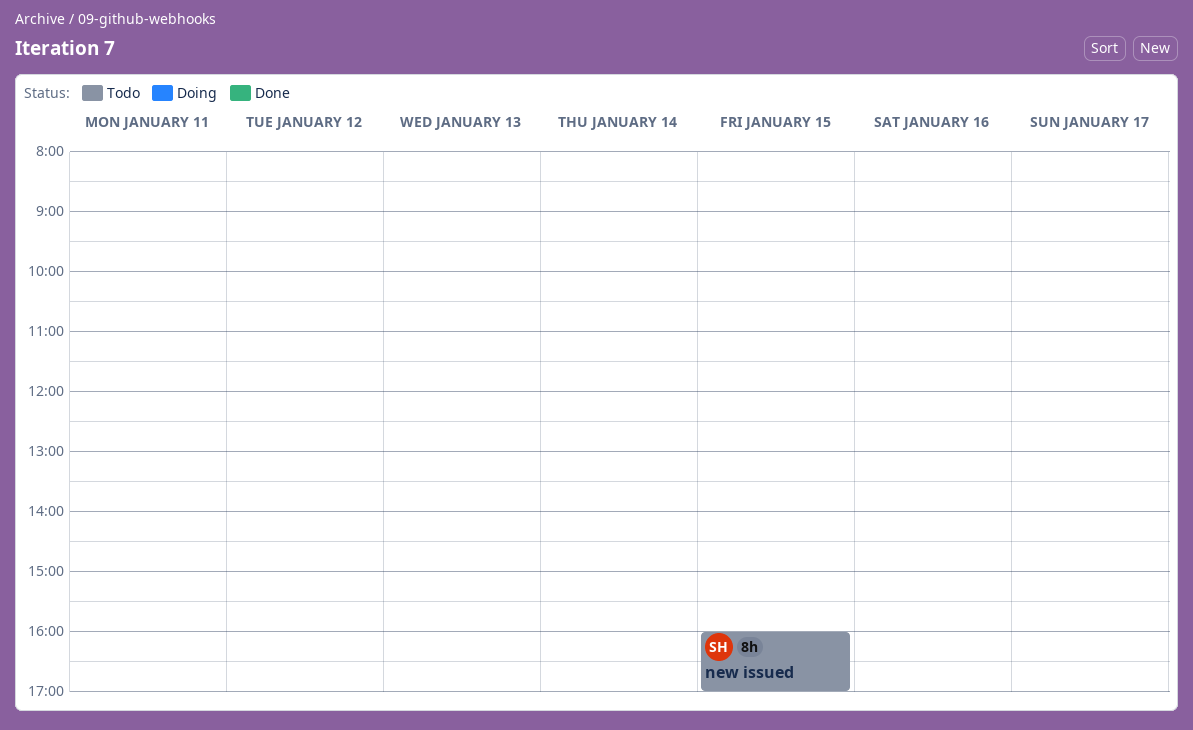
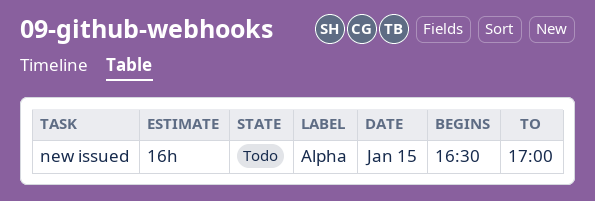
new issued, estimate: 8h -> 16h
new issued, begins: 16:00 -> 16:30

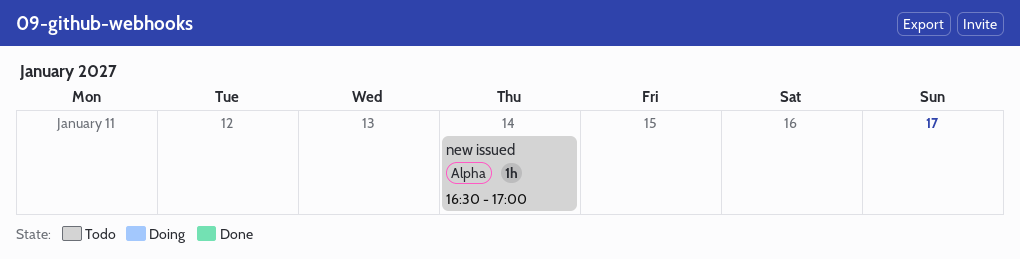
new issued, estimate: 16h -> 1h
new issued, day: Jan 15 -> Jan 14

